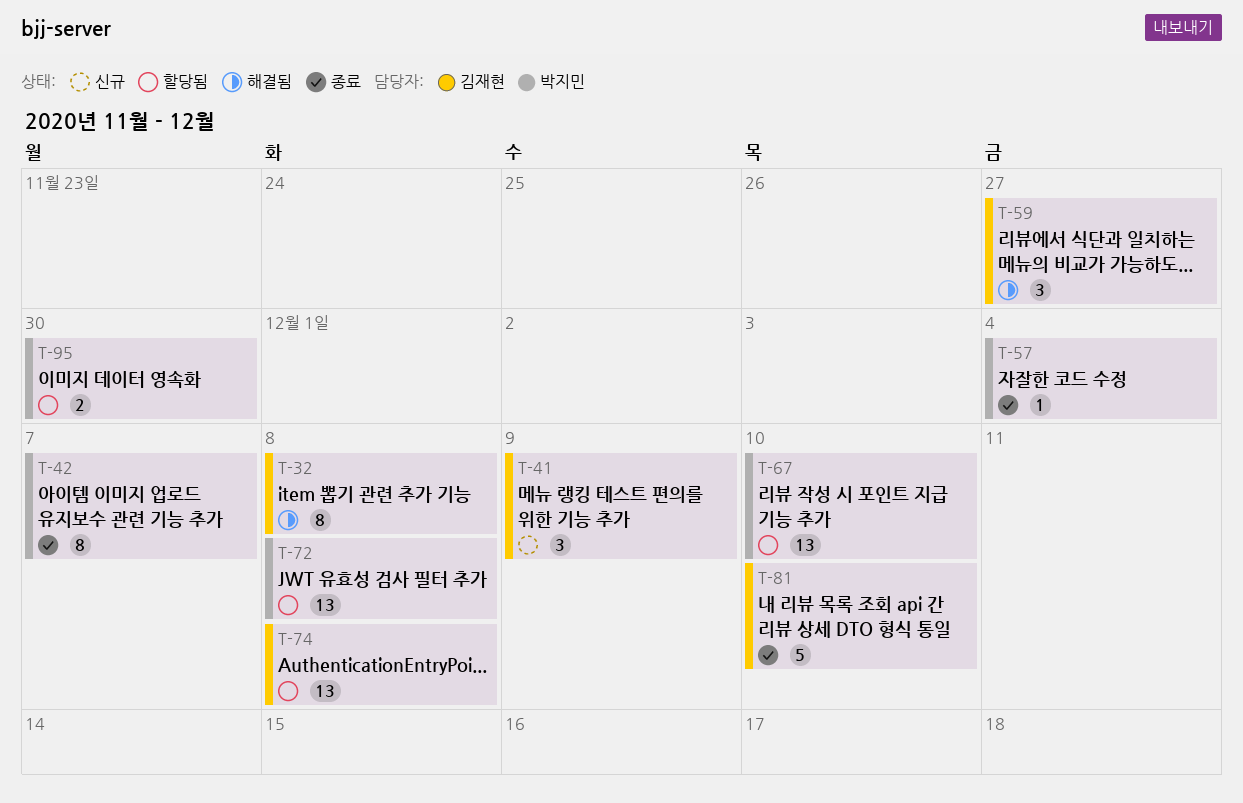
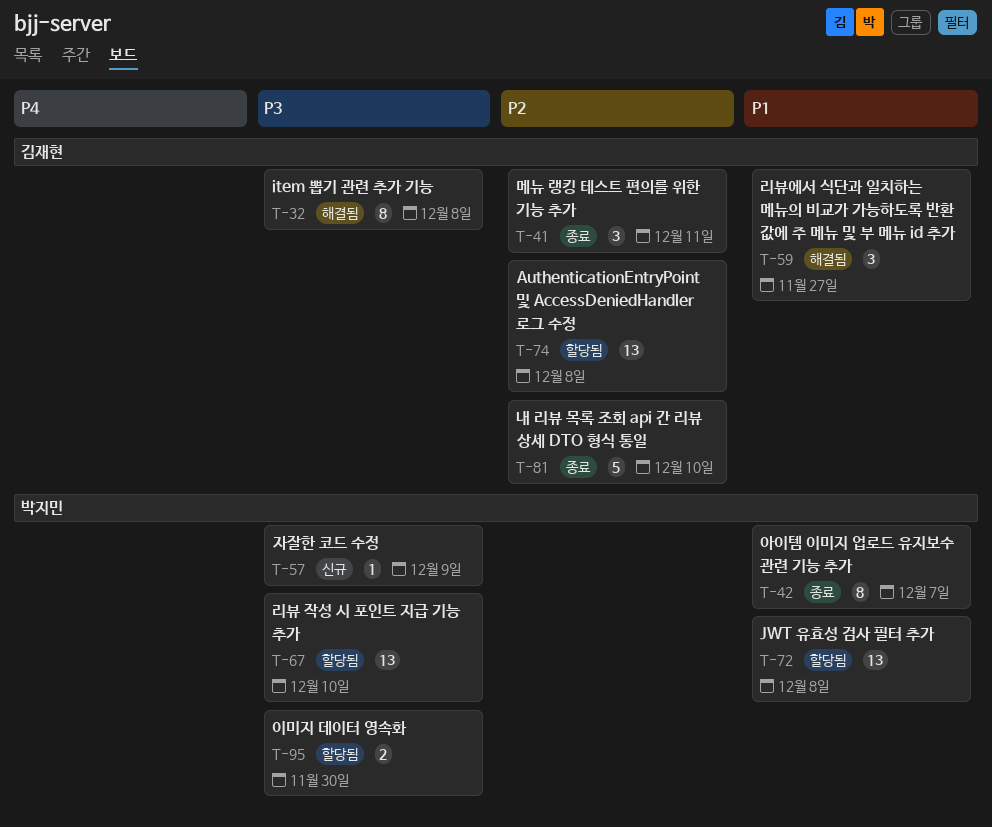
T-41, status: 신규 -> 종료
T-41, due: Dec 9 -> Dec 11
T-57, status: 종료 -> 신규
T-57, due: Dec 4 -> Dec 9

